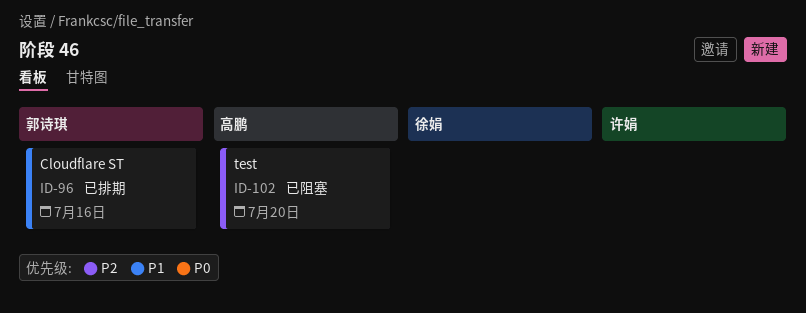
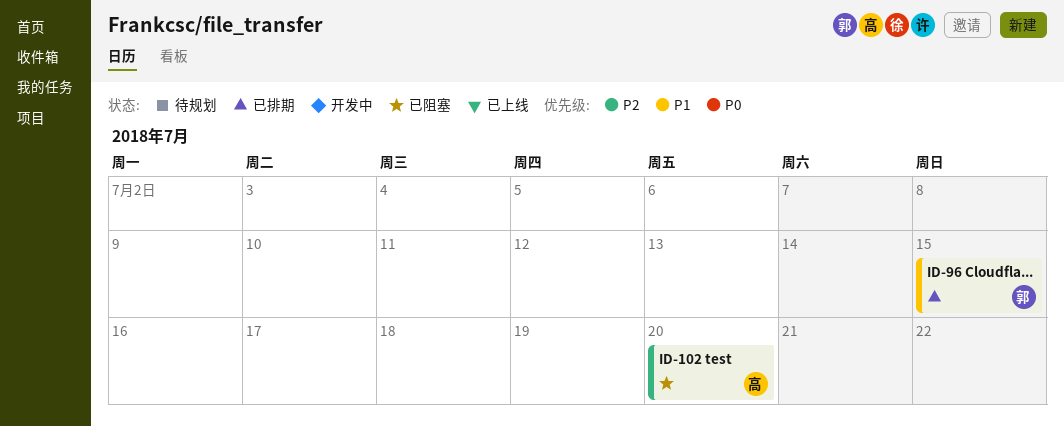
ID-96, due: Jul 16 -> Jul 15

